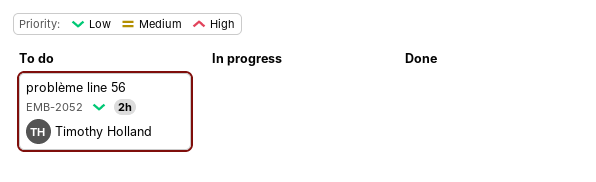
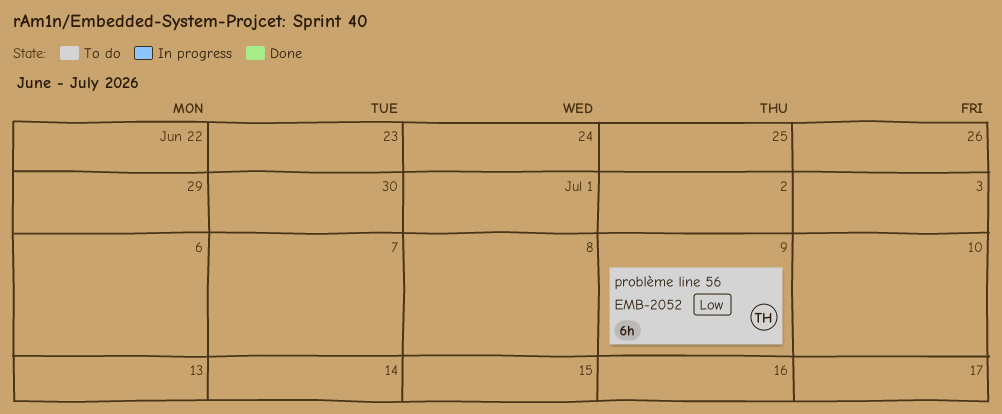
EMB-2052, estimate: 2h -> 6h

